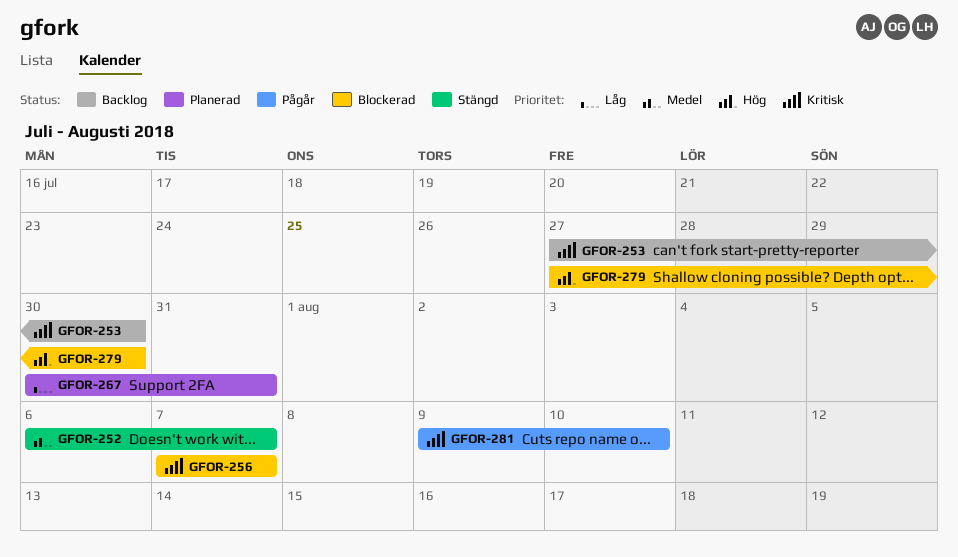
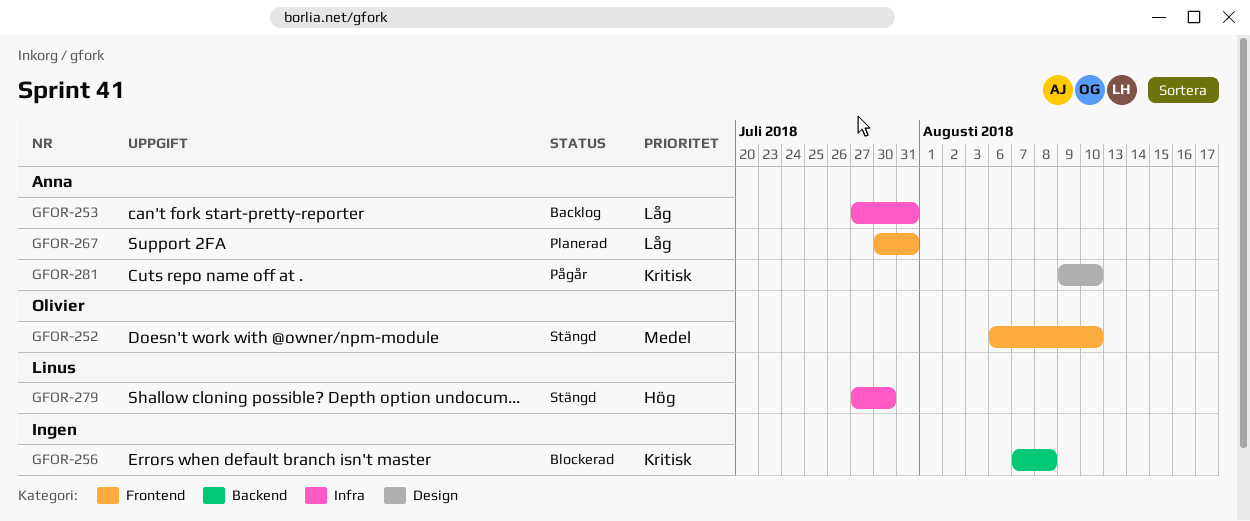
GFOR-252, due: Aug 7 -> Aug 10
GFOR-253, priority: Kritisk -> Låg
GFOR-253, due: Jul 30 -> Jul 31
GFOR-256, due: Aug 7 -> Aug 8
GFOR-279, status: Blockerad -> Stängd

